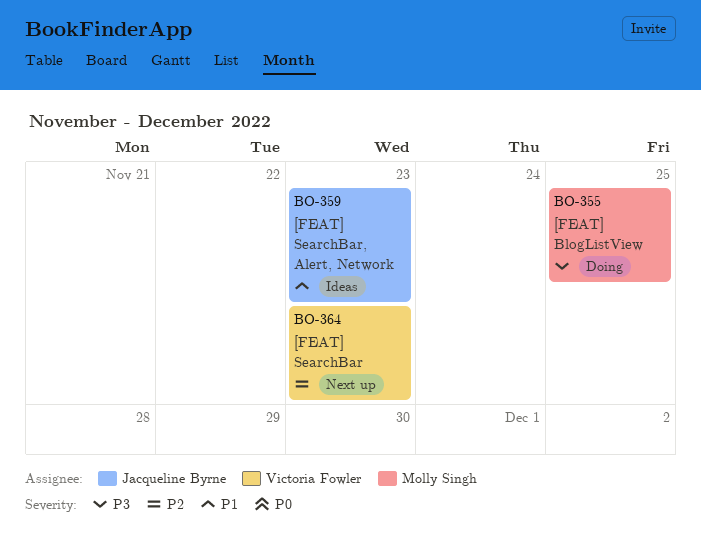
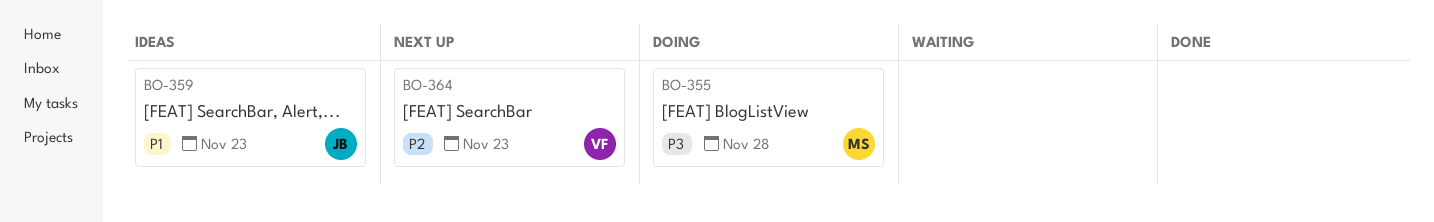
BO-355, due: Nov 25 -> Nov 28

